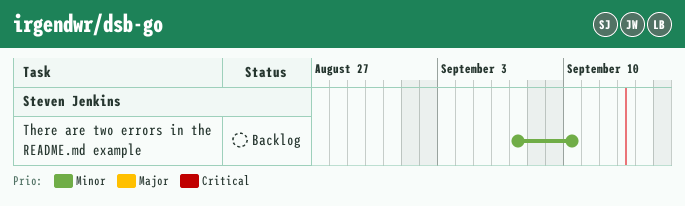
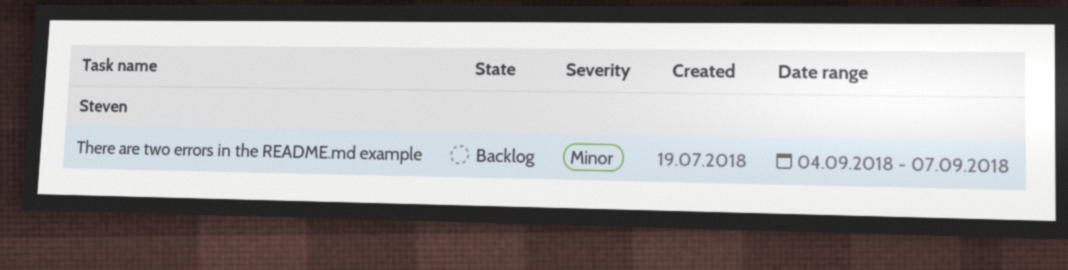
There are two errors in the README.md example, start: Sep 7 -> Sep 4
There are two errors in the README.md example, due: Sep 10 -> Sep 7

